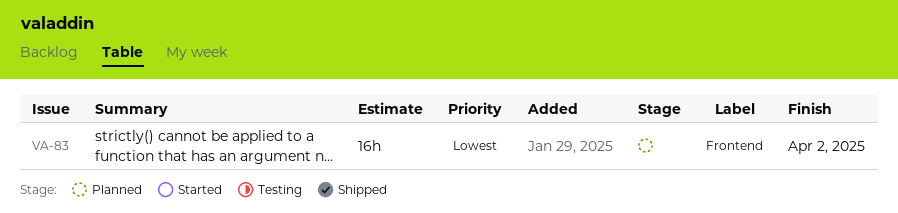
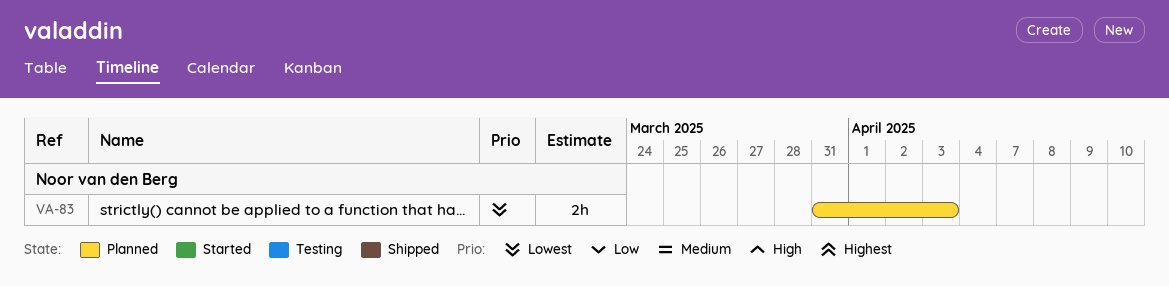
VA-83, estimate: 16h -> 2h
VA-83, due: Apr 2 -> Apr 3

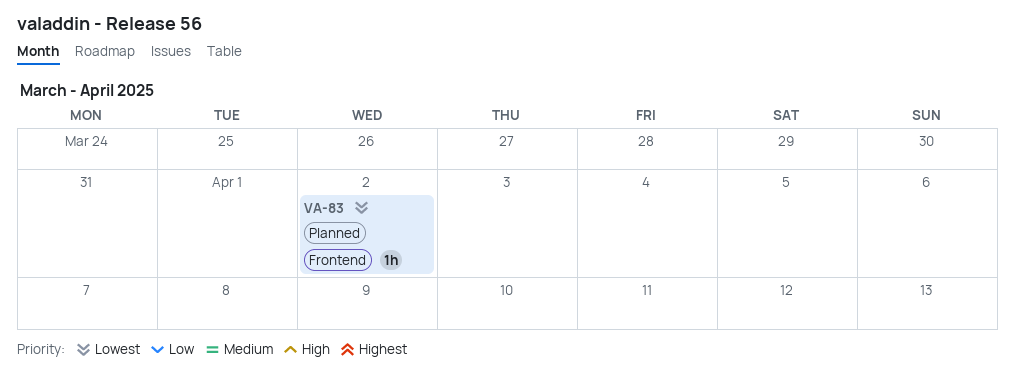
VA-83, estimate: 2h -> 1h
VA-83, due: Apr 3 -> Apr 2

